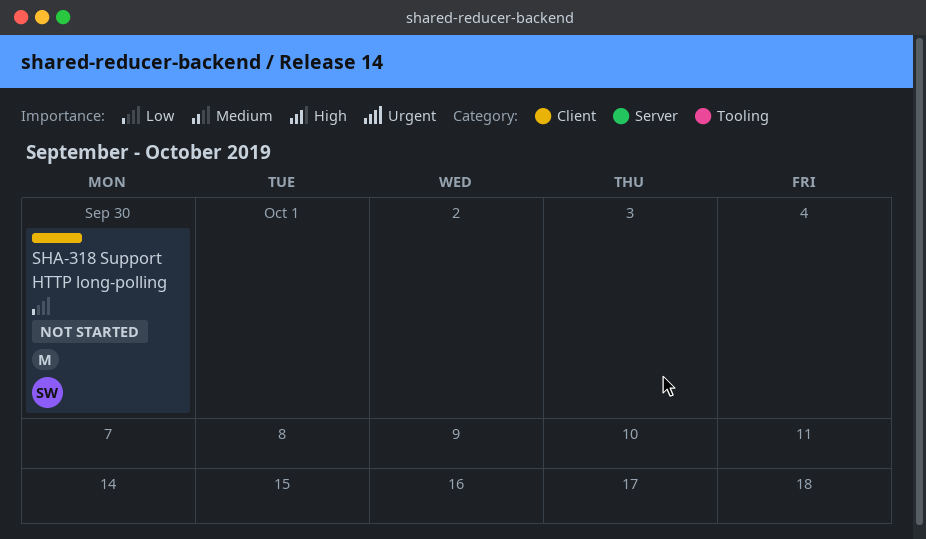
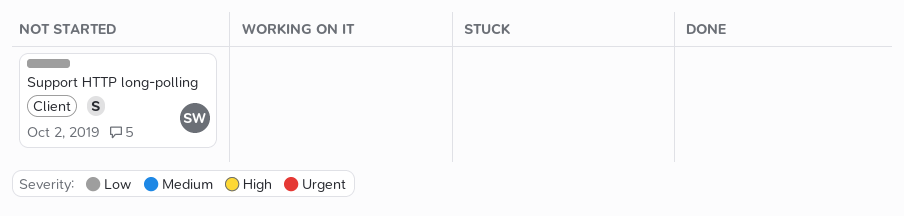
Support HTTP long-polling, estimate: M -> S
Support HTTP long-polling, due: Sep 30 -> Oct 2

